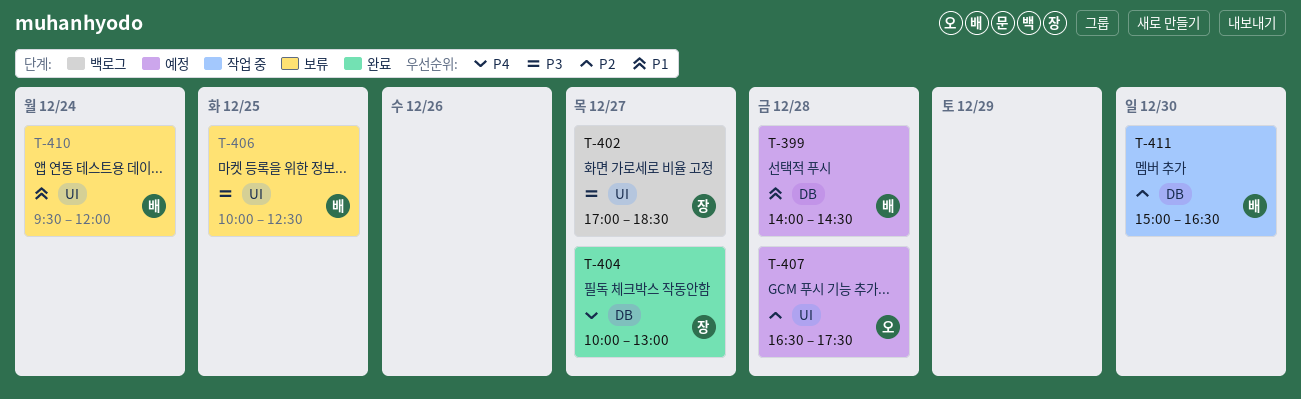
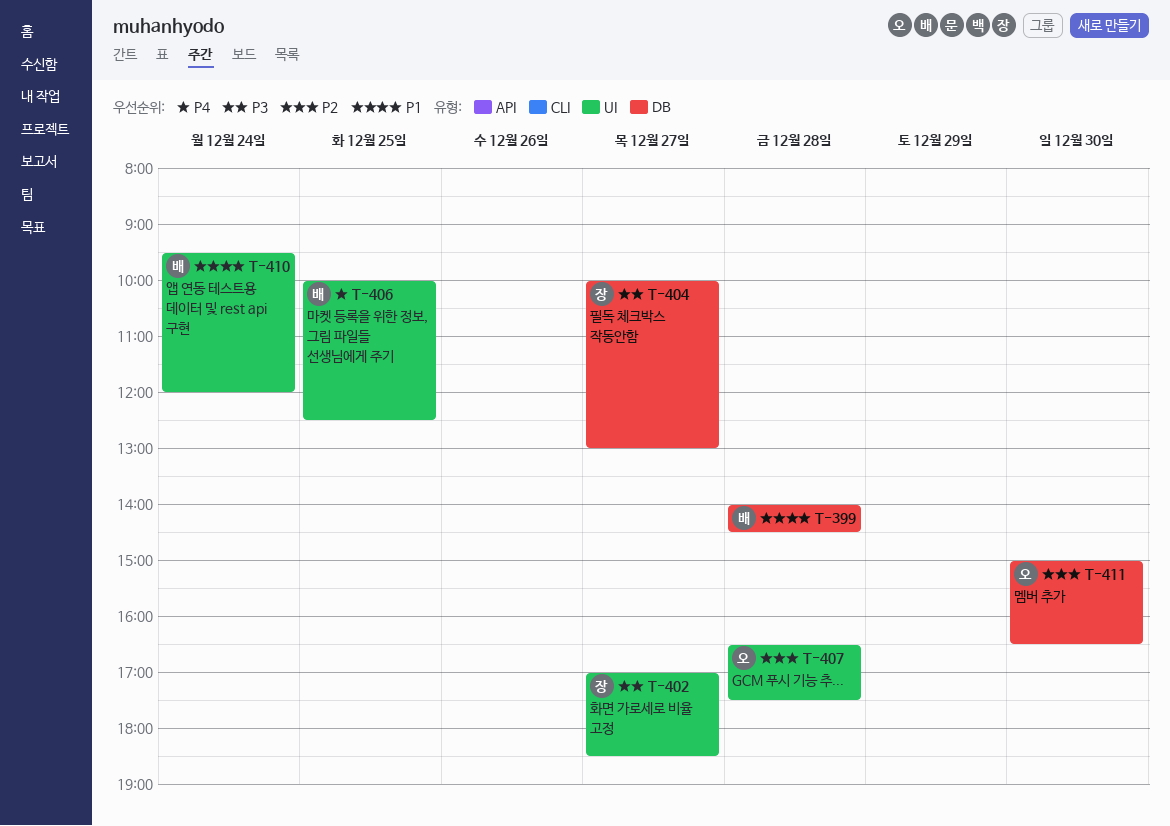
T-404, priority: P4 -> P3
T-406, priority: P3 -> P4
T-411, owner: 배 -> 오

